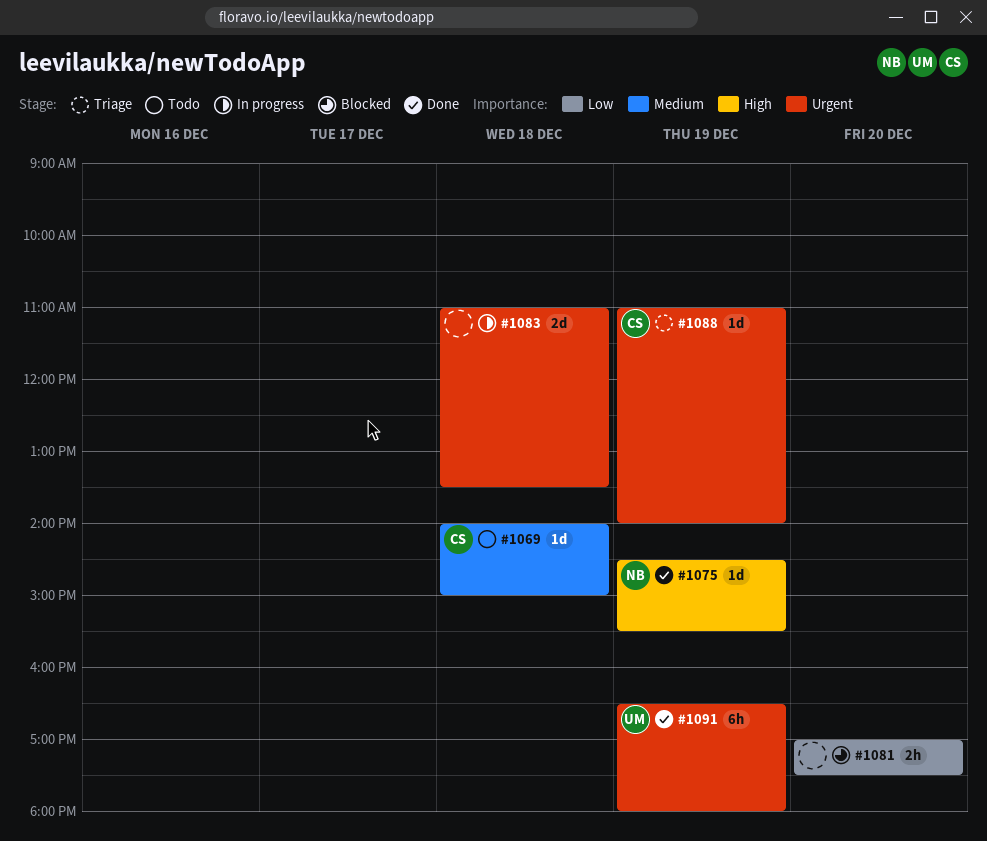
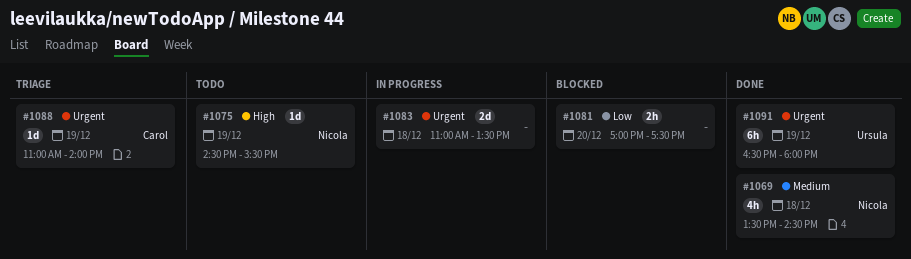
#1069, status: Todo -> Done
#1069, owner: Carol -> Nicola
#1069, estimate: 1d -> 4h
#1069, begins: 14:00 -> 13:30
#1069, ends: 15:00 -> 14:30
#1075, status: Done -> Todo

